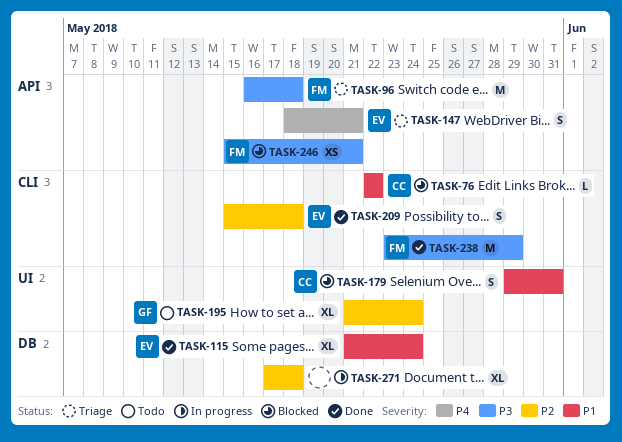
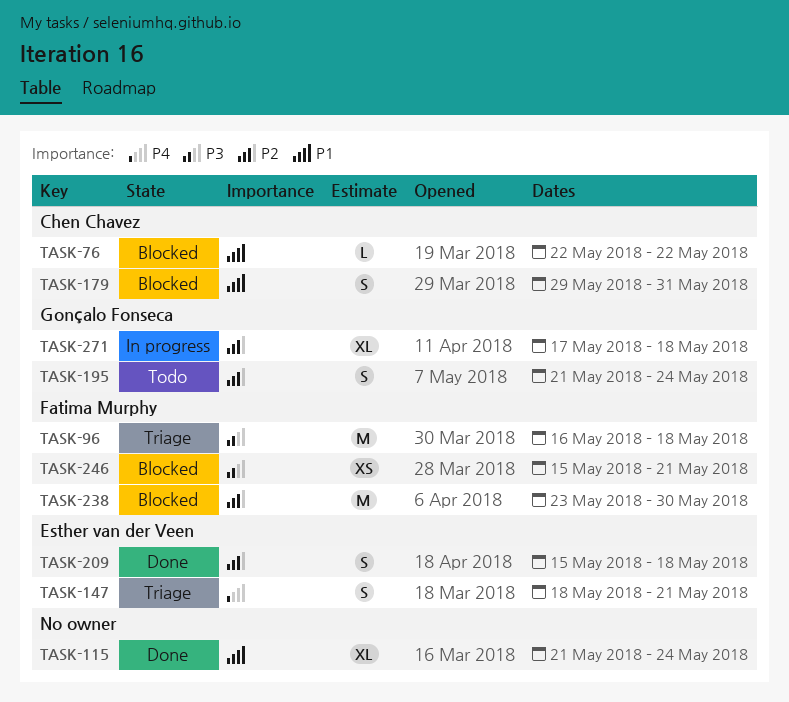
TASK-115, owner: Esther van der Veen -> none
TASK-195, estimate: XL -> S
TASK-238, status: Done -> Blocked
TASK-238, priority: P3 -> P2
TASK-238, due: May 29 -> May 30
TASK-271, owner: none -> Gonçalo Fonseca

